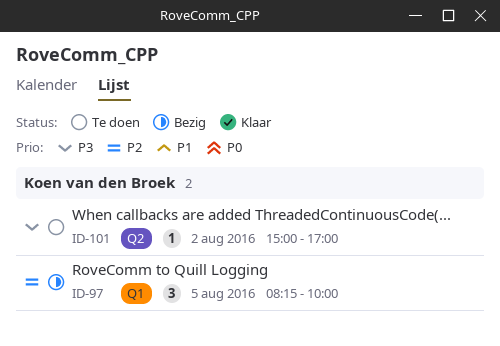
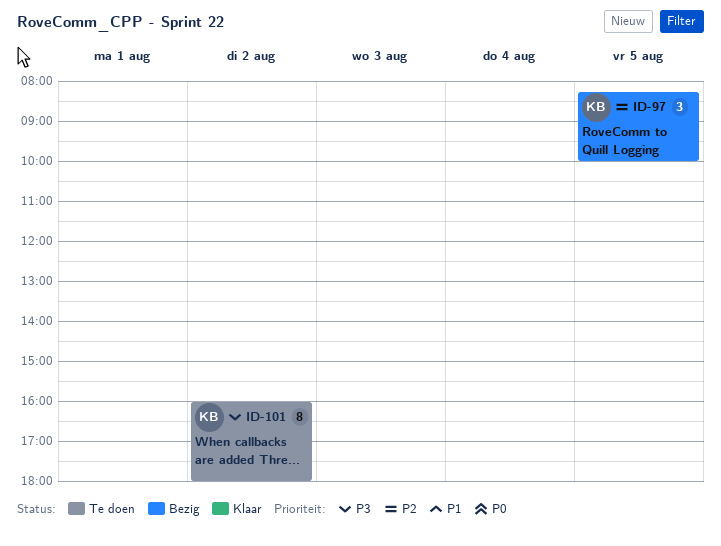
ID-101, estimate: 1 -> 8
ID-101, begins: 15:00 -> 16:00
ID-101, ends: 17:00 -> 18:00

